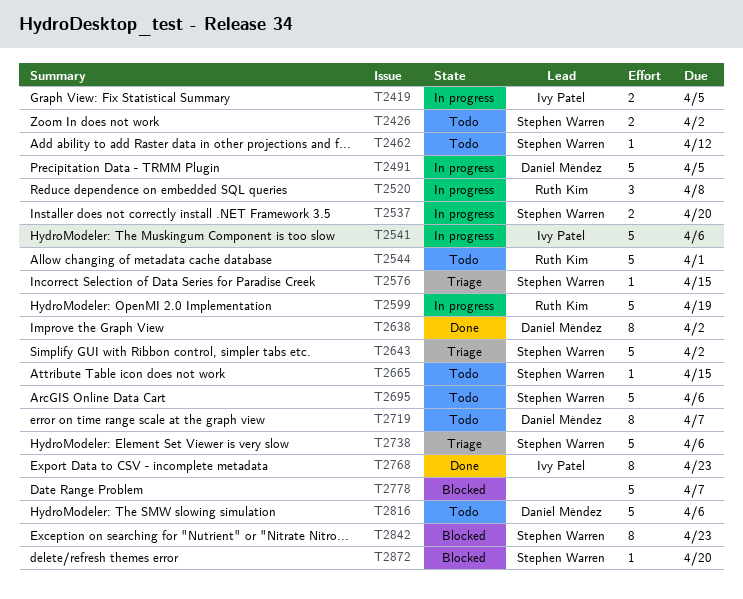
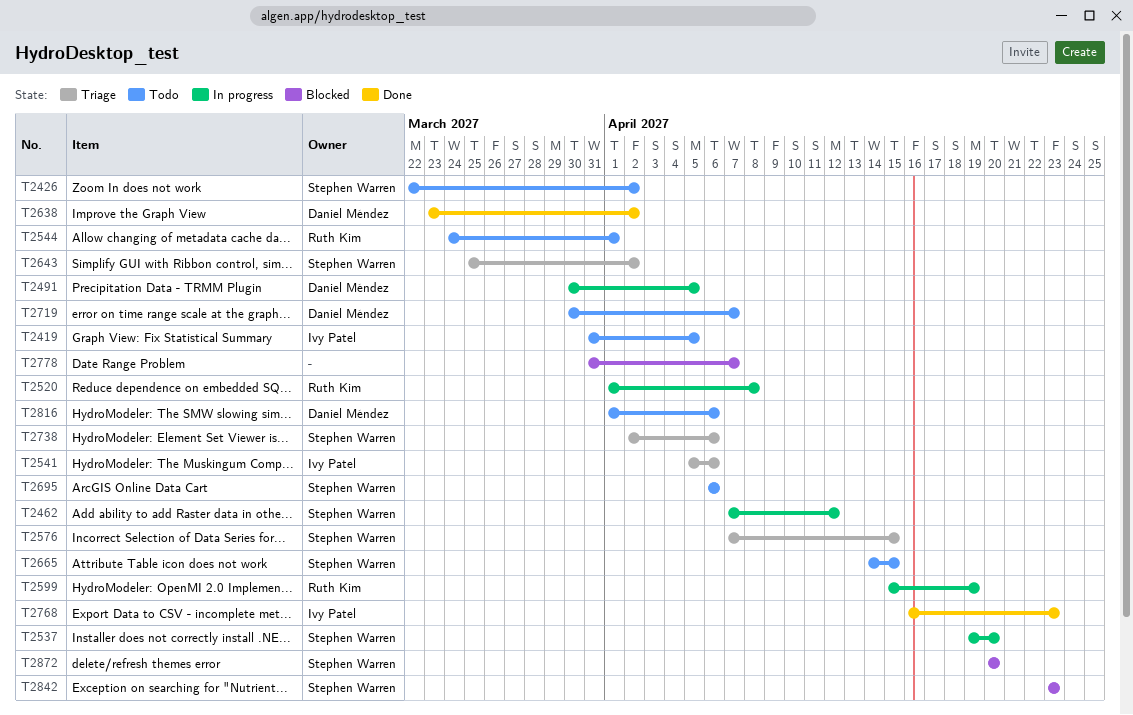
T2419, status: In progress -> Todo
T2462, status: Todo -> In progress
T2541, status: In progress -> Triage

